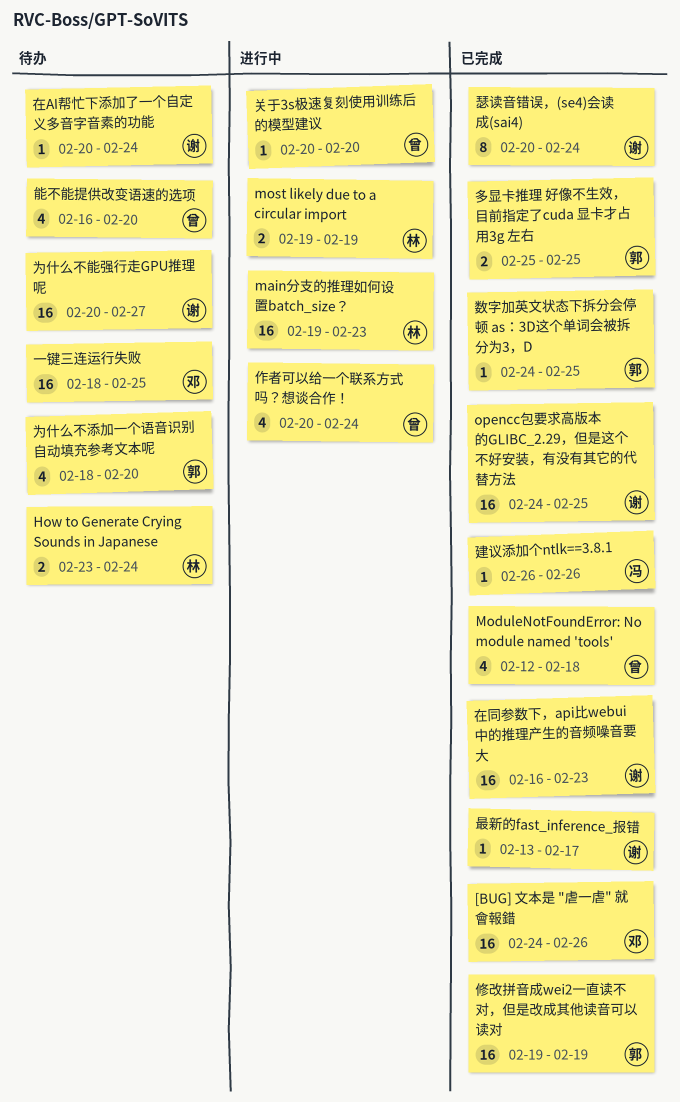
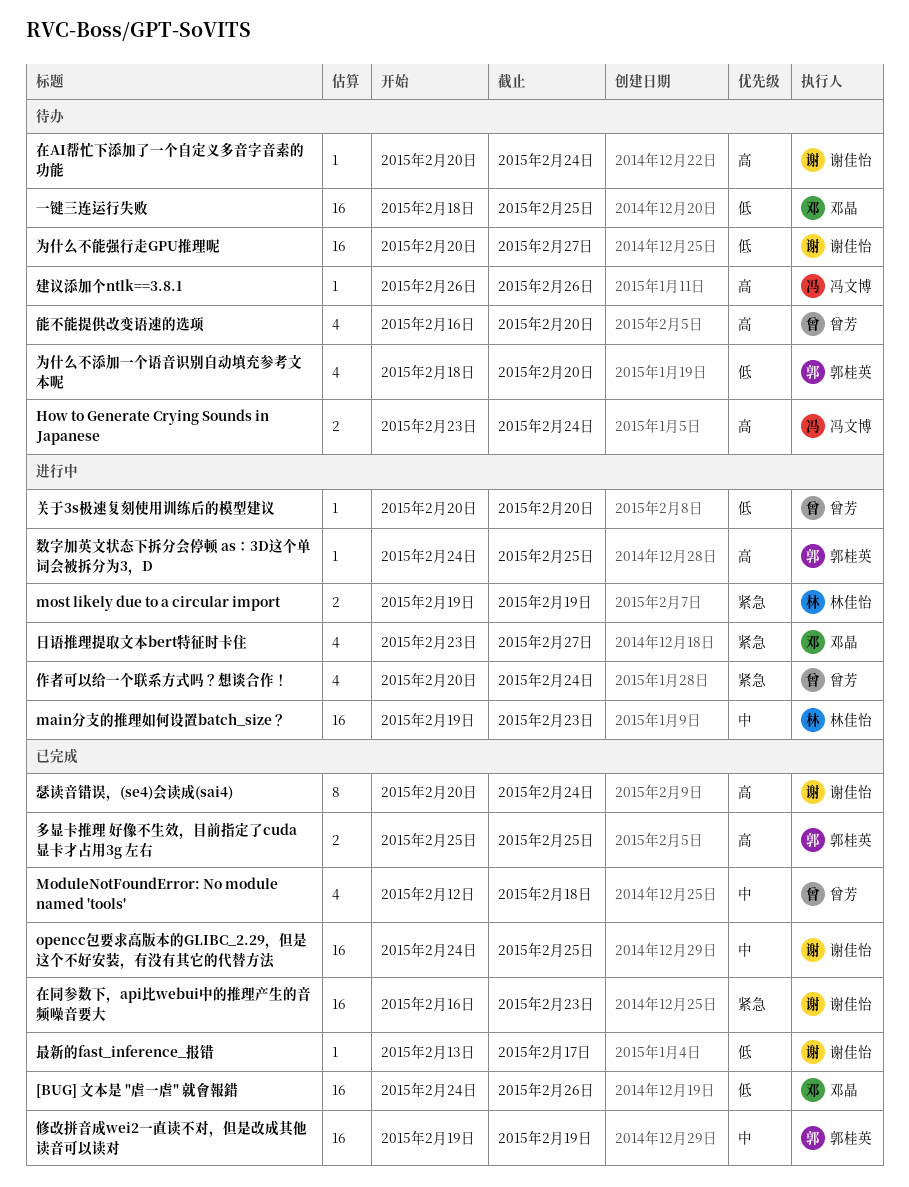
How to Generate Crying Sounds in Japanese, owner: 林佳怡 -> 冯文博
建议添加个ntlk==3.8.1, status: 已完成 -> 待办
数字加英文状态下拆分会停顿 as：3D这个单词会被拆分为3，D, status: 已完成 -> 进行中
日语推理提取文本bert特征时卡住: none -> present

